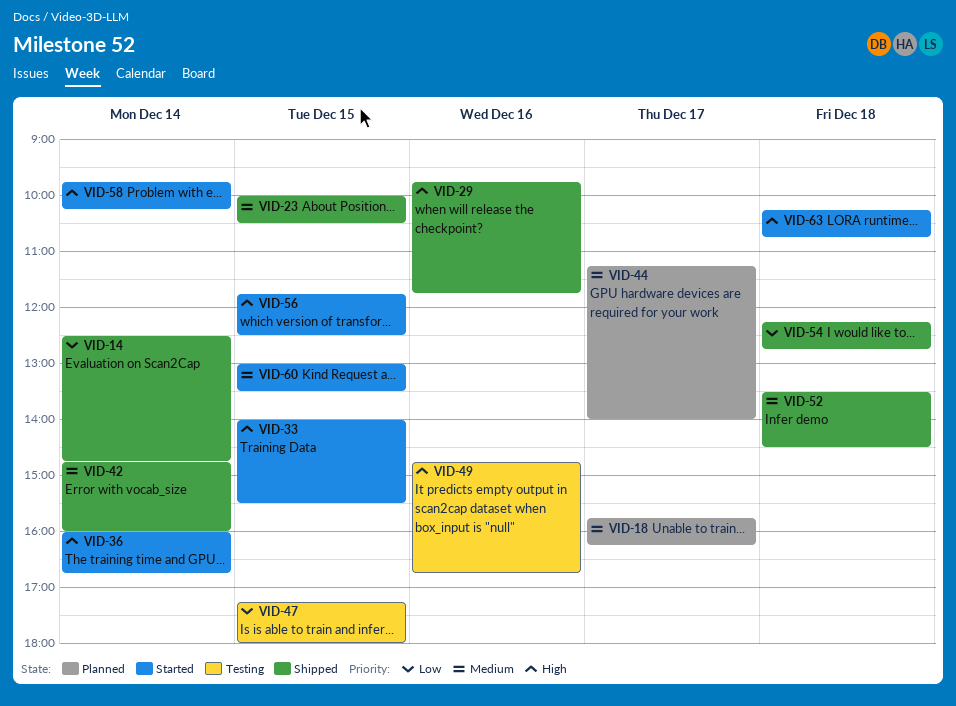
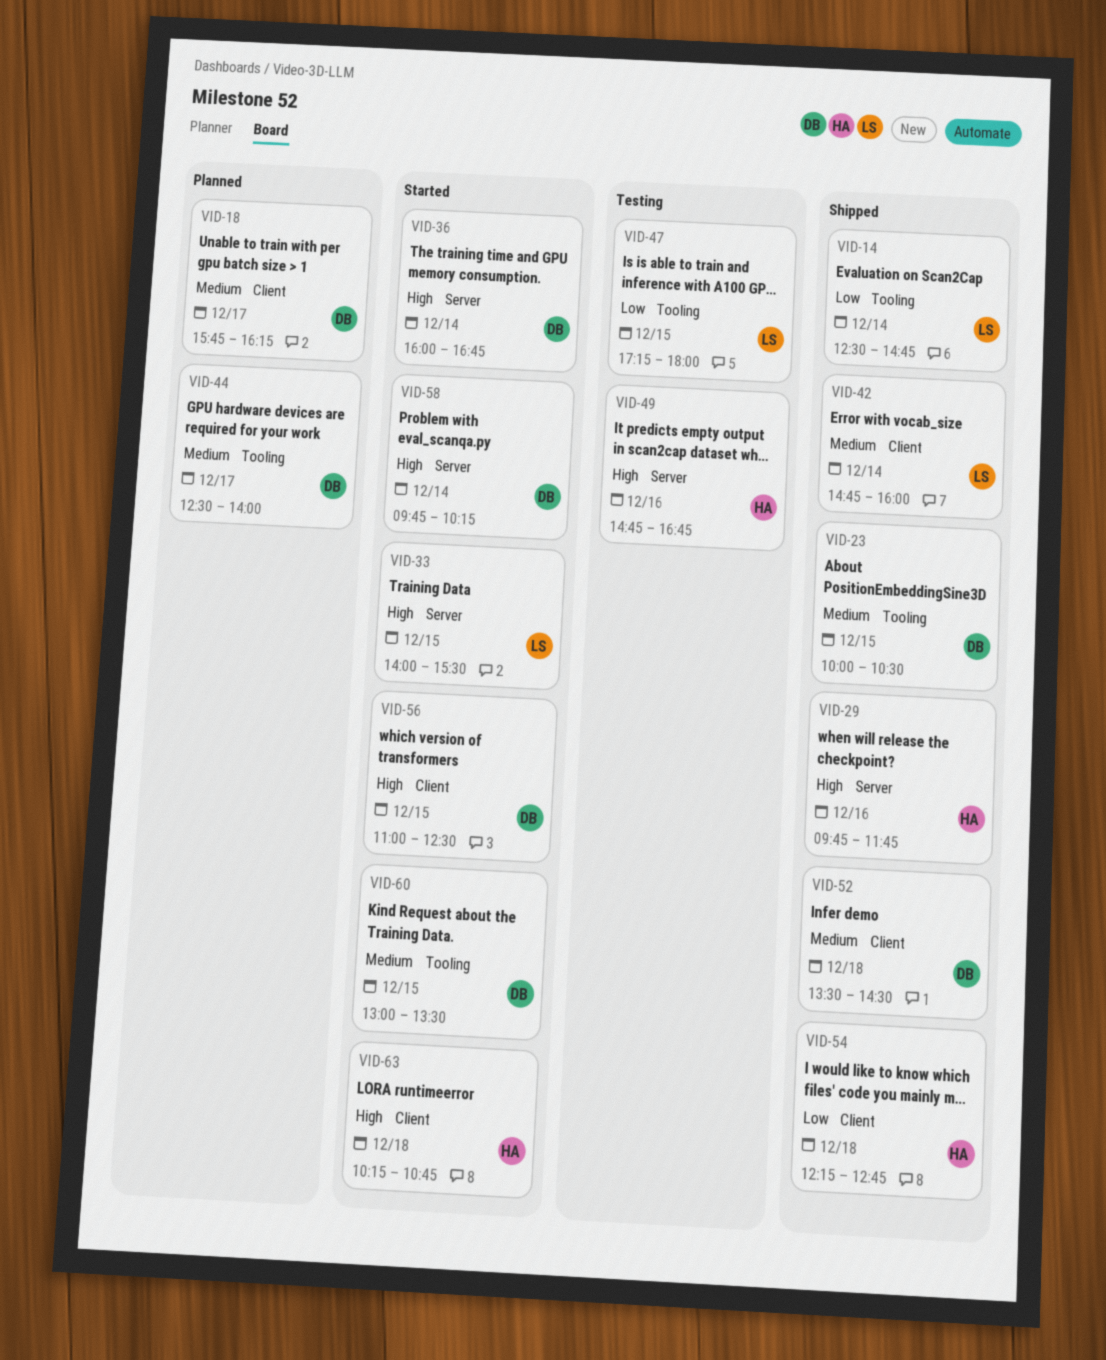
VID-44, begins: 11:15 -> 12:30
VID-56, begins: 11:45 -> 11:00

